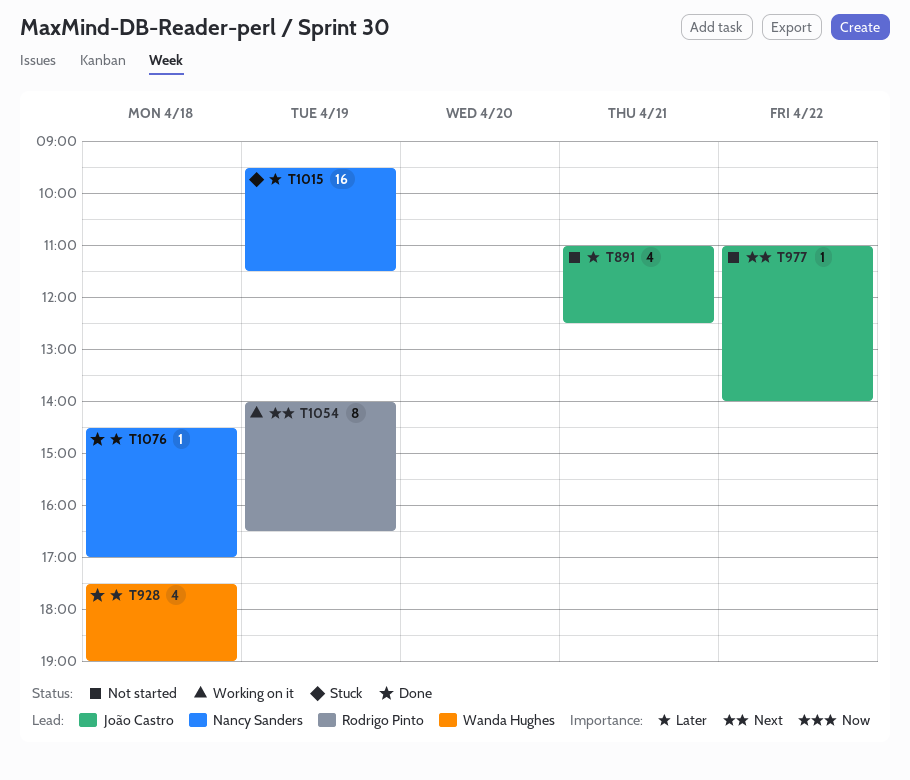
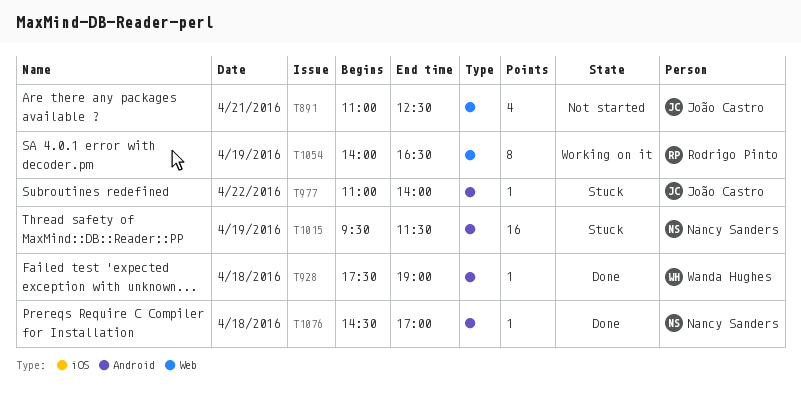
T928, estimate: 4 -> 1
T977, status: Not started -> Stuck

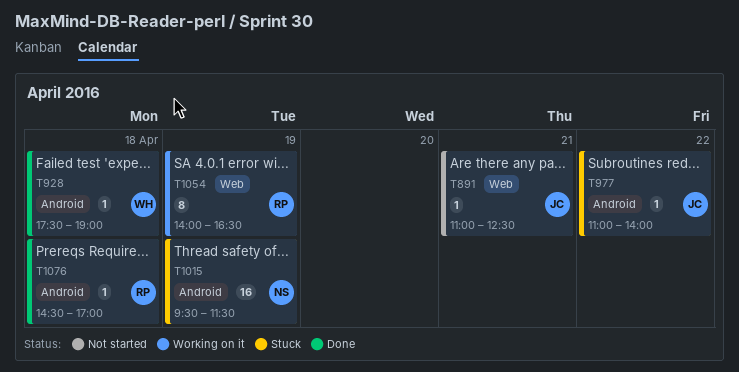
T891, estimate: 4 -> 1
T1076, owner: Nancy Sanders -> Rodrigo Pinto

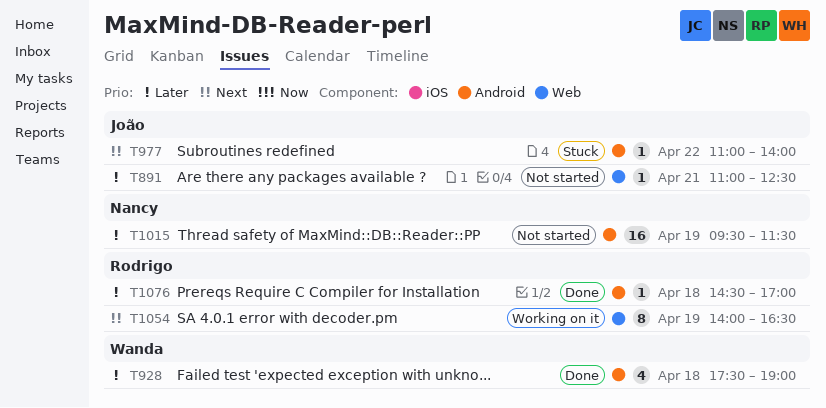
T928, estimate: 1 -> 4
T1015, status: Stuck -> Not started

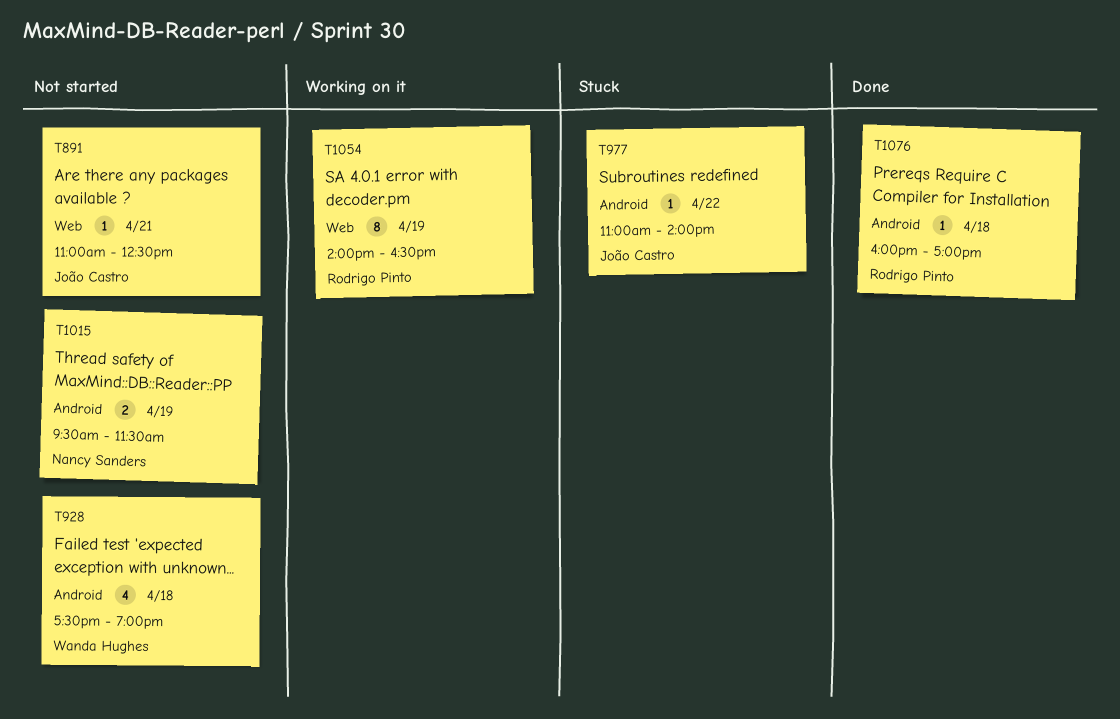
T928, status: Done -> Not started
T1015, estimate: 16 -> 2
T1076, begins: 14:30 -> 16:00

